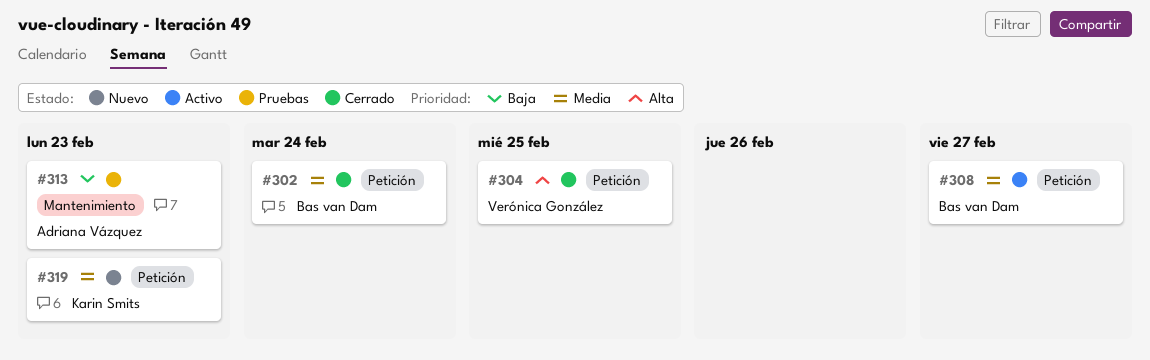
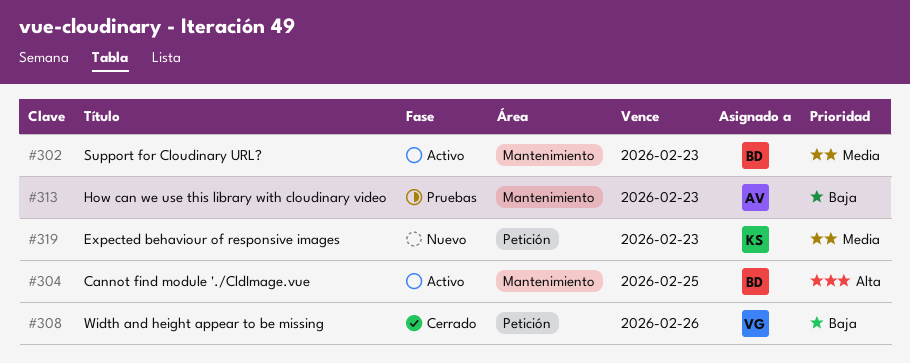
#302, status: Cerrado -> Activo
#302, label: Petición -> Mantenimiento
#302, due: Feb 24 -> Feb 23
#304, status: Cerrado -> Activo
#304, owner: Verónica González -> Bas van Dam
#304, label: Petición -> Mantenimiento
#308, status: Activo -> Cerrado
#308, owner: Bas van Dam -> Verónica González
#308, priority: Media -> Baja
#308, due: Feb 27 -> Feb 26

